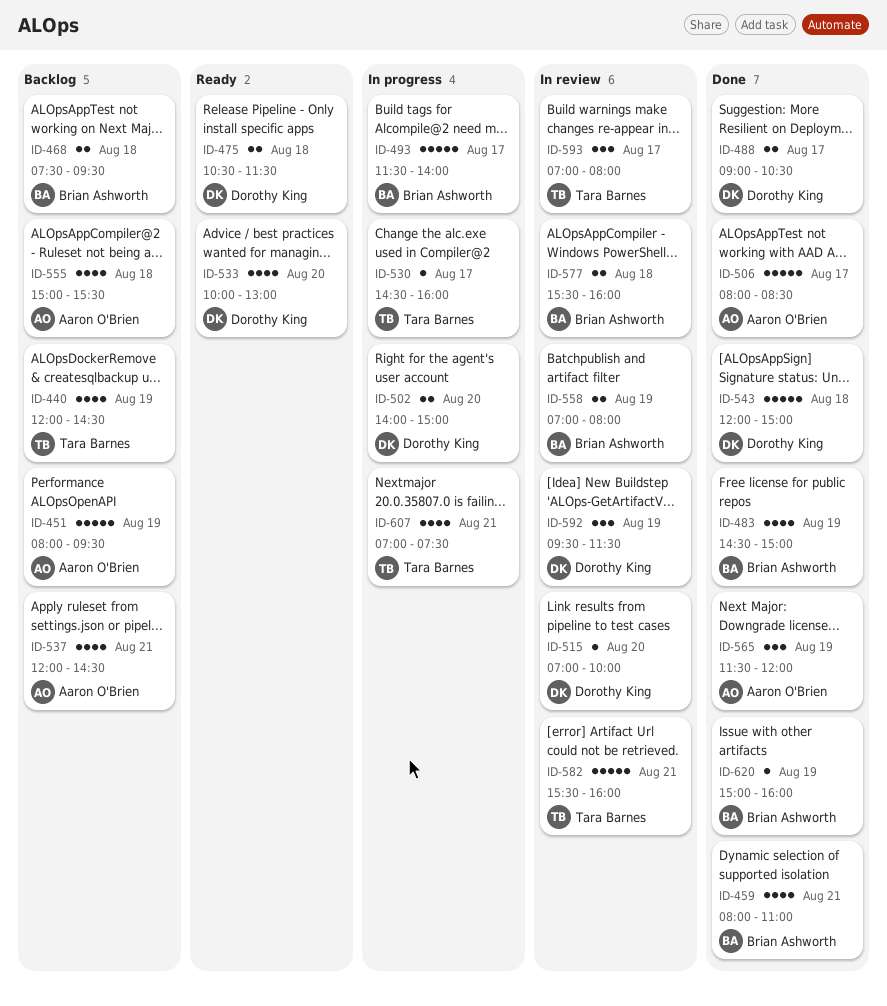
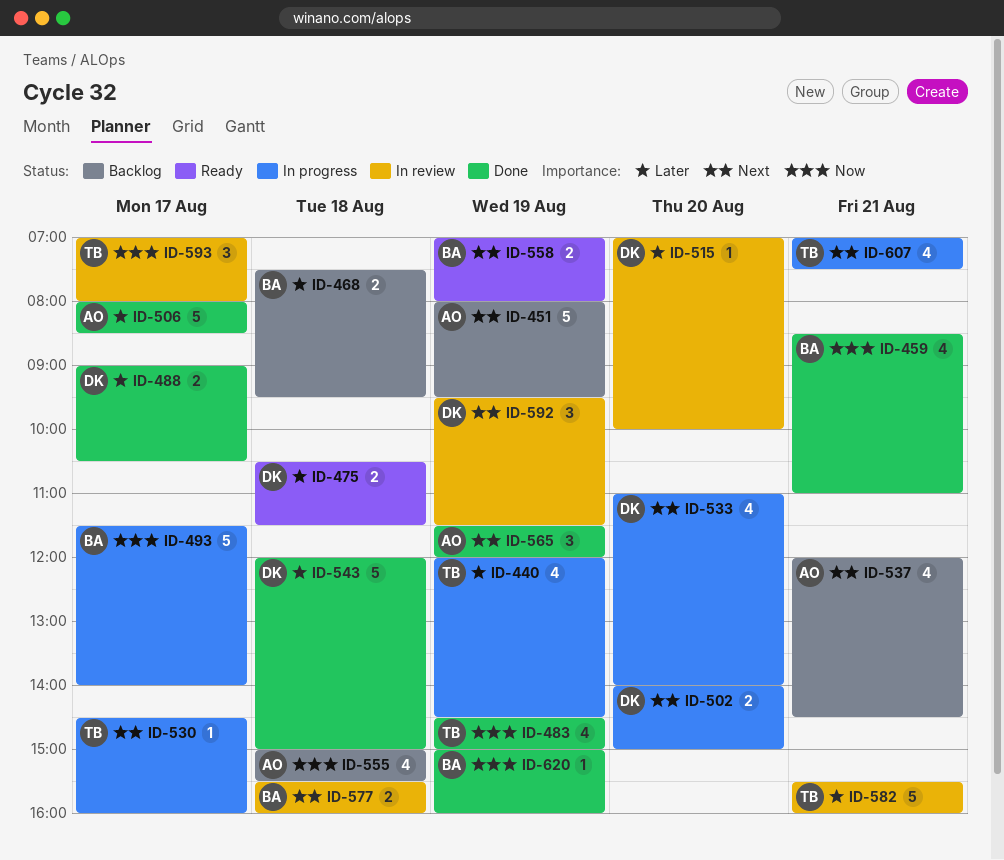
ID-440, status: Backlog -> In progress
ID-459, begins: 08:00 -> 08:30
ID-483, owner: Brian Ashworth -> Tara Barnes
ID-533, status: Ready -> In progress
ID-533, begins: 10:00 -> 11:00
ID-533, ends: 13:00 -> 14:00
ID-558, status: In review -> Ready

